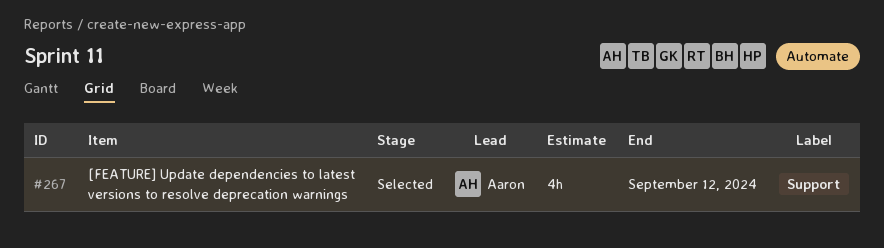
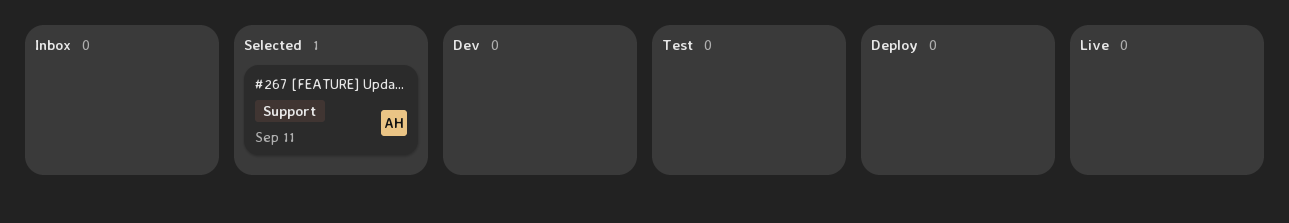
#267, due: Sep 12 -> Sep 11

